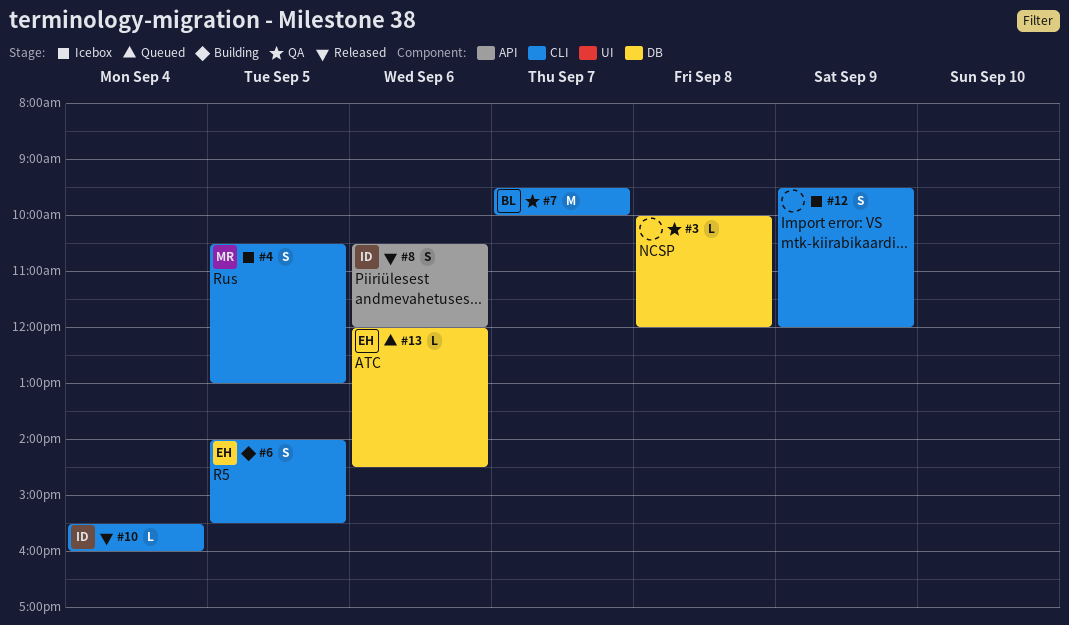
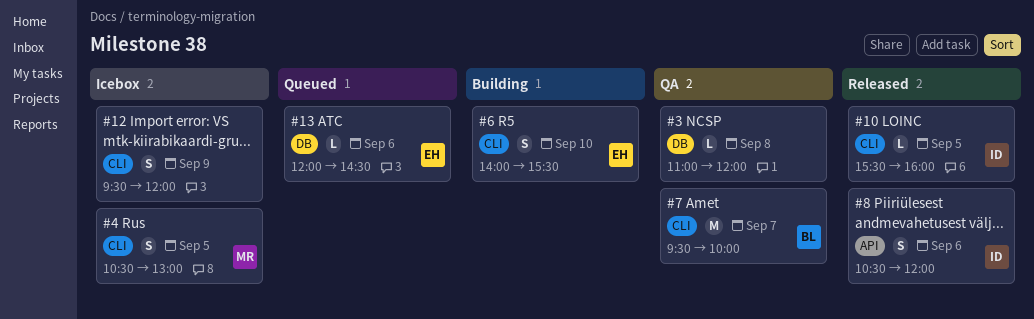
#3, begins: 10:00 -> 11:00
#6, day: Sep 5 -> Sep 10
#10, day: Sep 4 -> Sep 5

